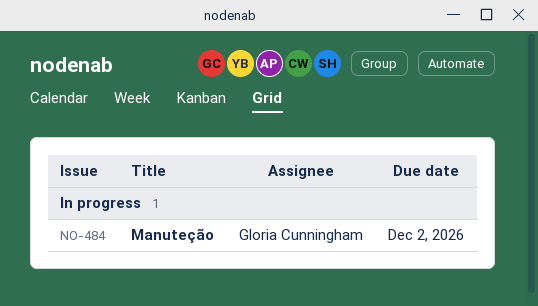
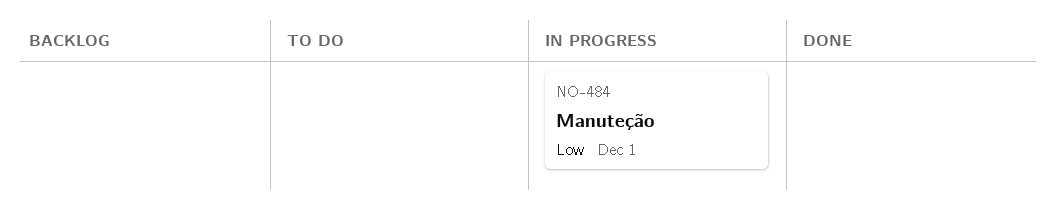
NO-484, due: Dec 2 -> Dec 1

